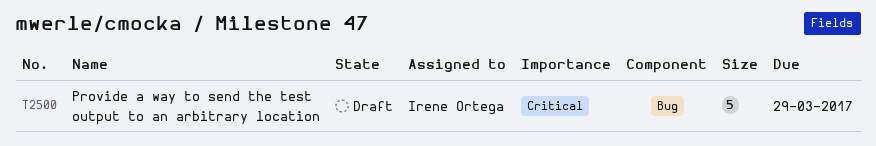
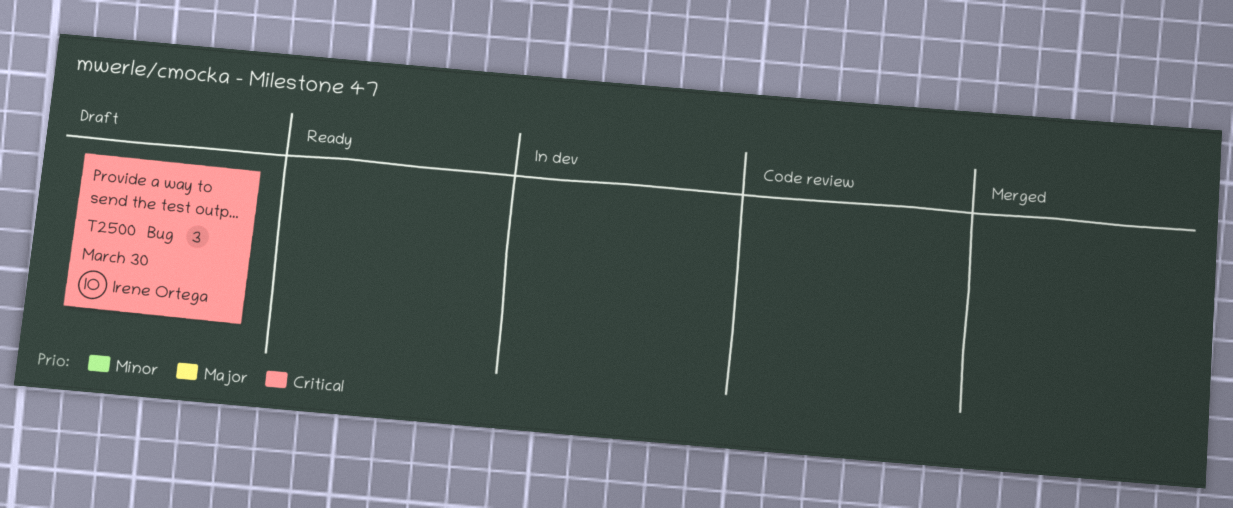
T2500, estimate: 5 -> 3
T2500, due: Mar 29 -> Mar 30

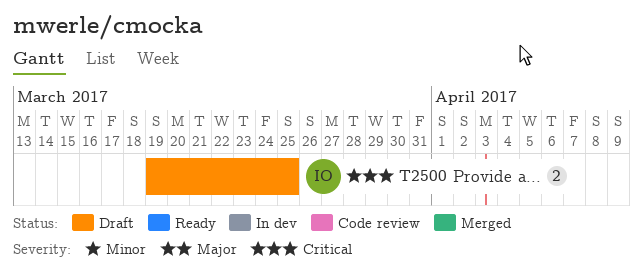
T2500, estimate: 3 -> 2
T2500, due: Mar 30 -> Mar 25

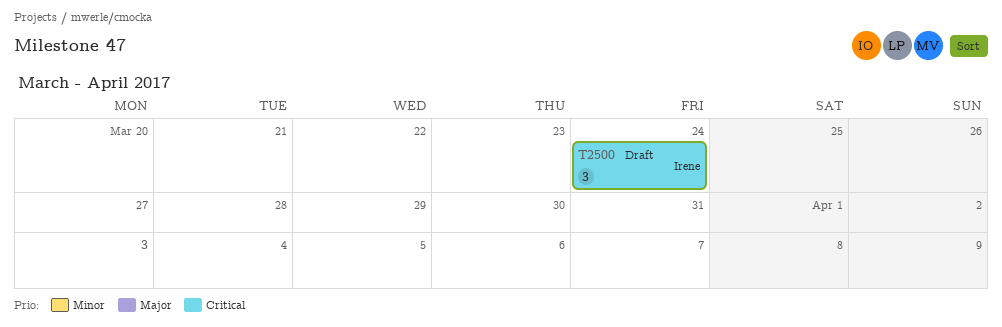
T2500, estimate: 2 -> 3
T2500, due: Mar 25 -> Mar 24

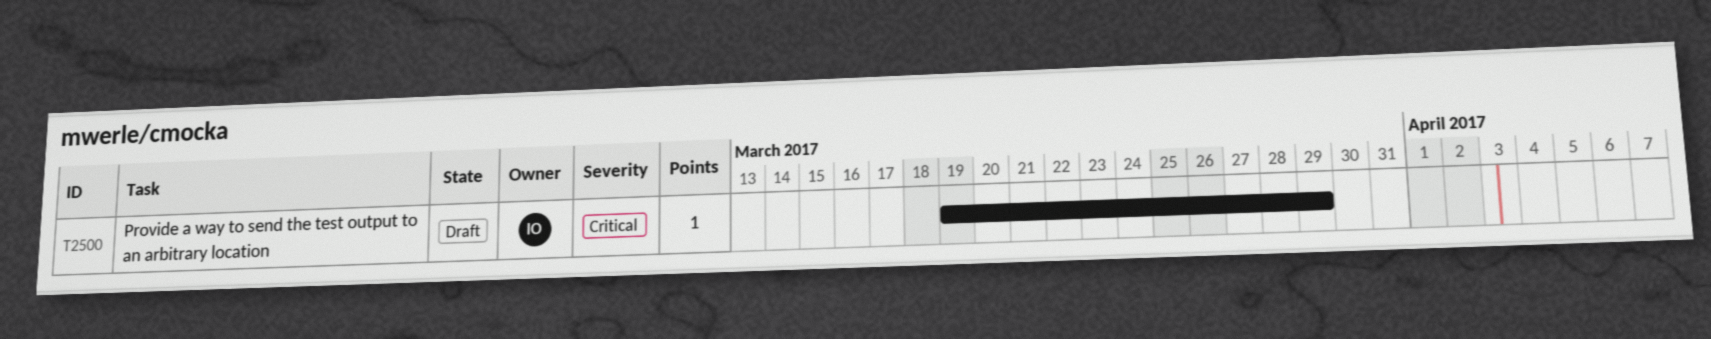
T2500, estimate: 3 -> 1
T2500, due: Mar 24 -> Mar 29

